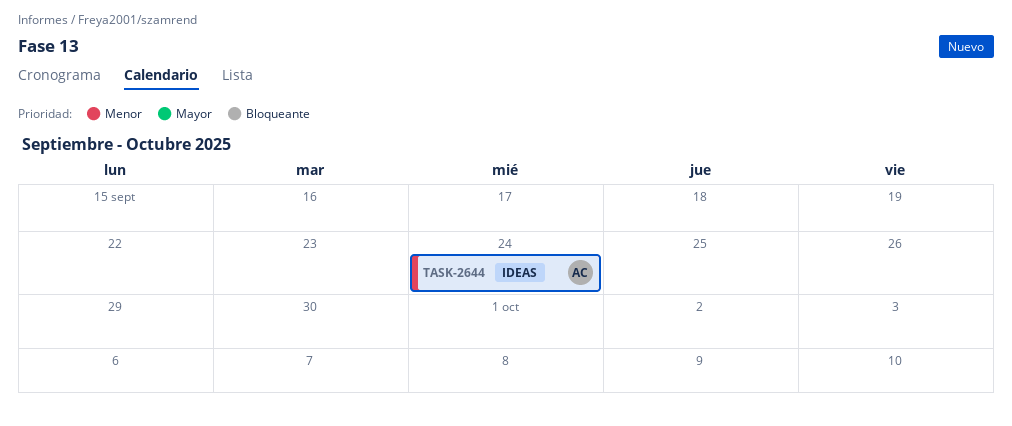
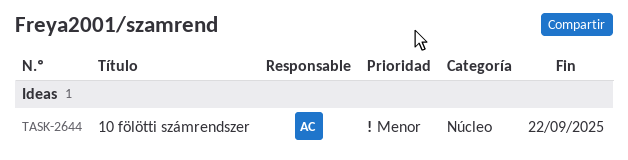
TASK-2644, due: Sep 24 -> Sep 22

